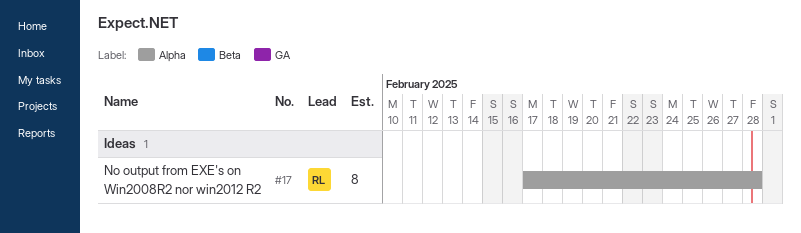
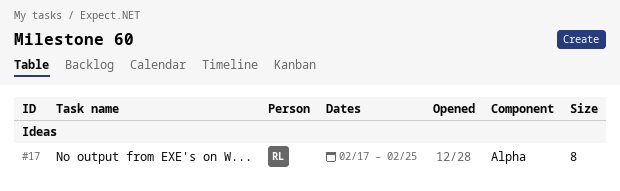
#17, due: Feb 28 -> Feb 25

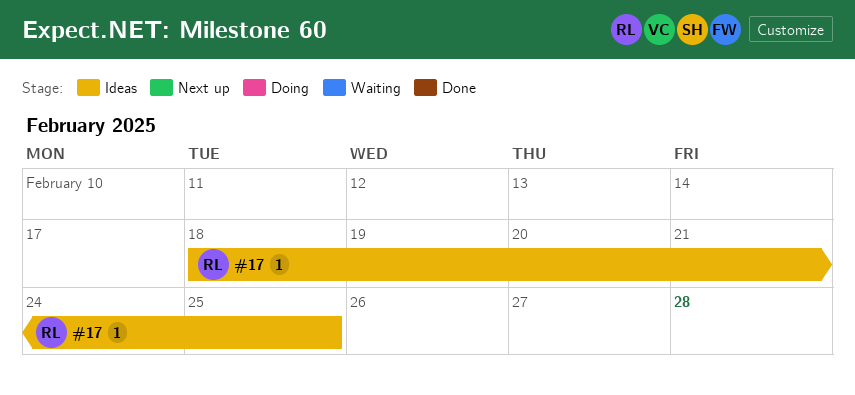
#17, estimate: 8 -> 1
#17, start: Feb 17 -> Feb 18

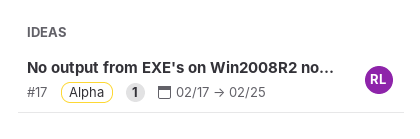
#17, start: Feb 18 -> Feb 17

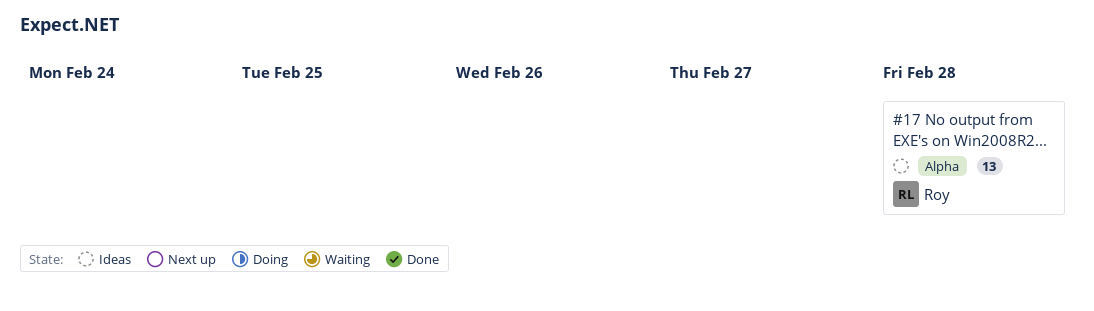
#17, estimate: 1 -> 13
#17, due: Feb 25 -> Feb 28

